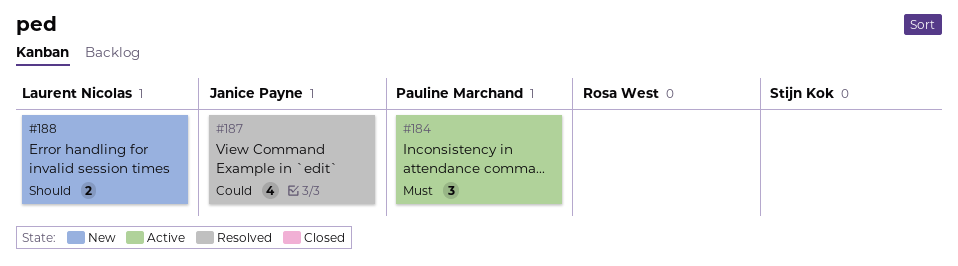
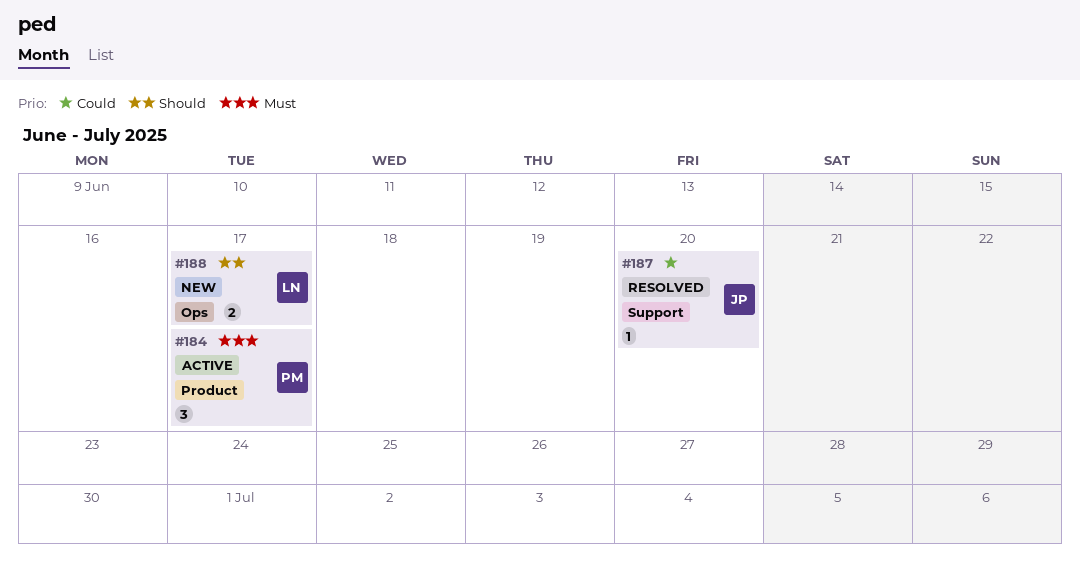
#187, estimate: 4 -> 1

